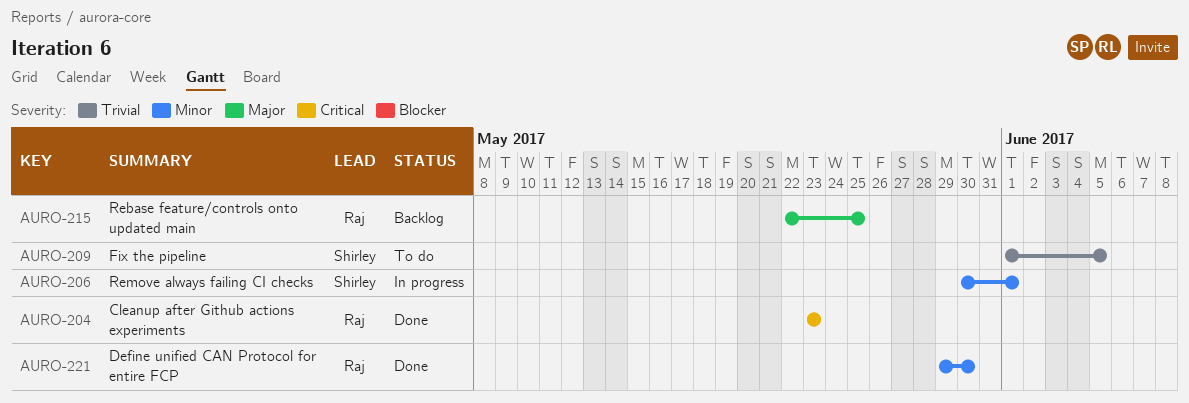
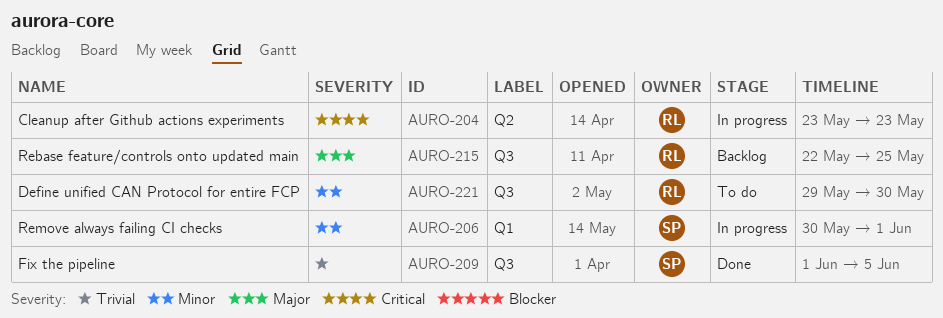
AURO-204, status: Done -> In progress
AURO-209, status: To do -> Done
AURO-221, status: Done -> To do

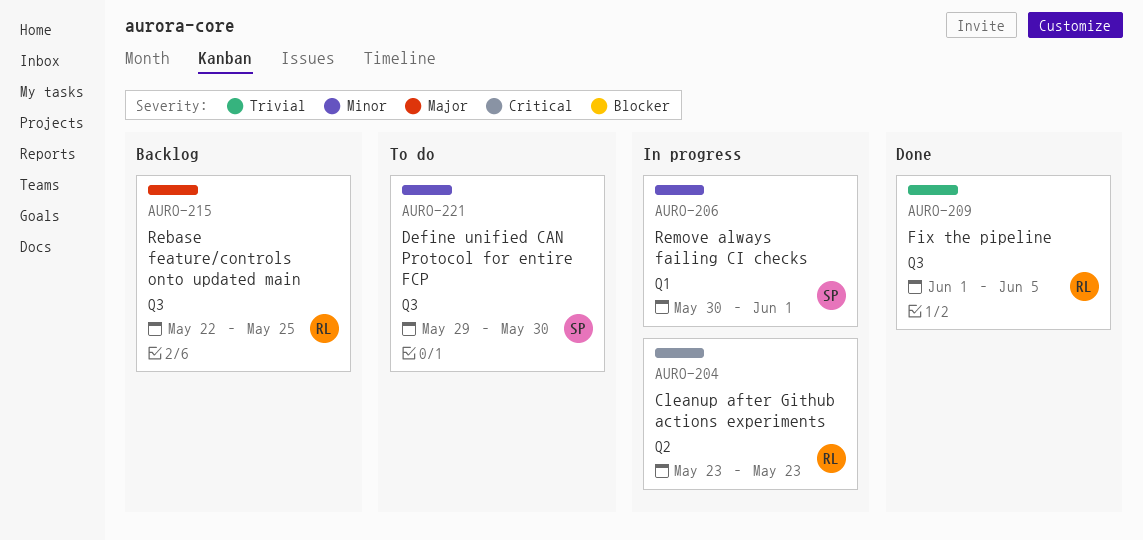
AURO-209, owner: SP -> RL
AURO-221, owner: RL -> SP

